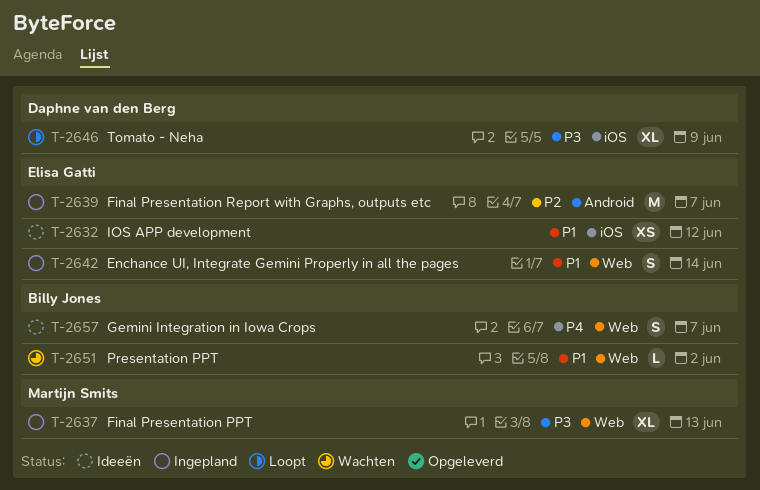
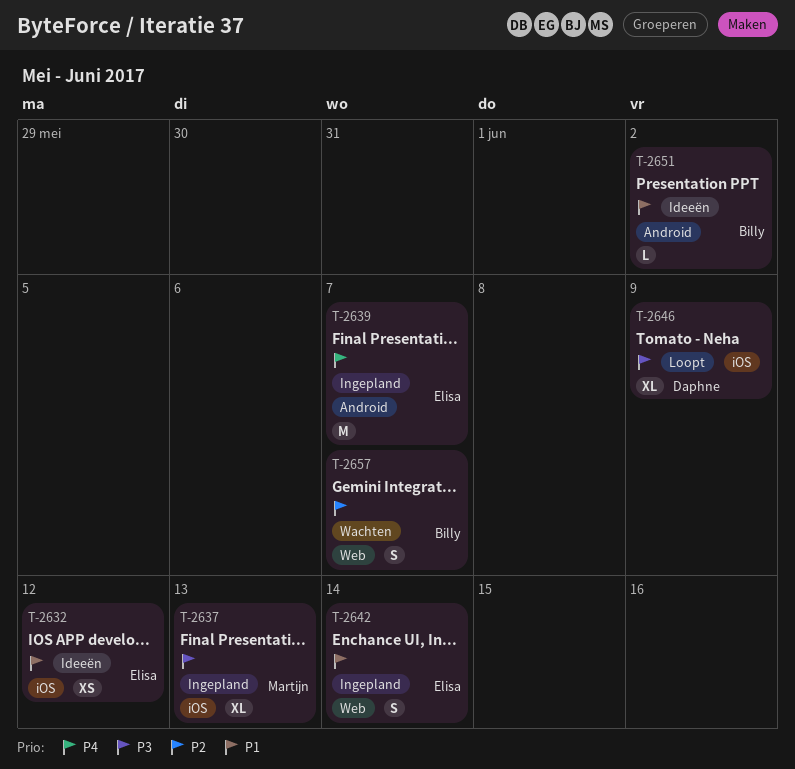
T-2637, label: Web -> iOS
T-2639, priority: P2 -> P4
T-2651, status: Wachten -> Ideeën
T-2651, label: Web -> Android
T-2657, status: Ideeën -> Wachten
T-2657, priority: P4 -> P2

